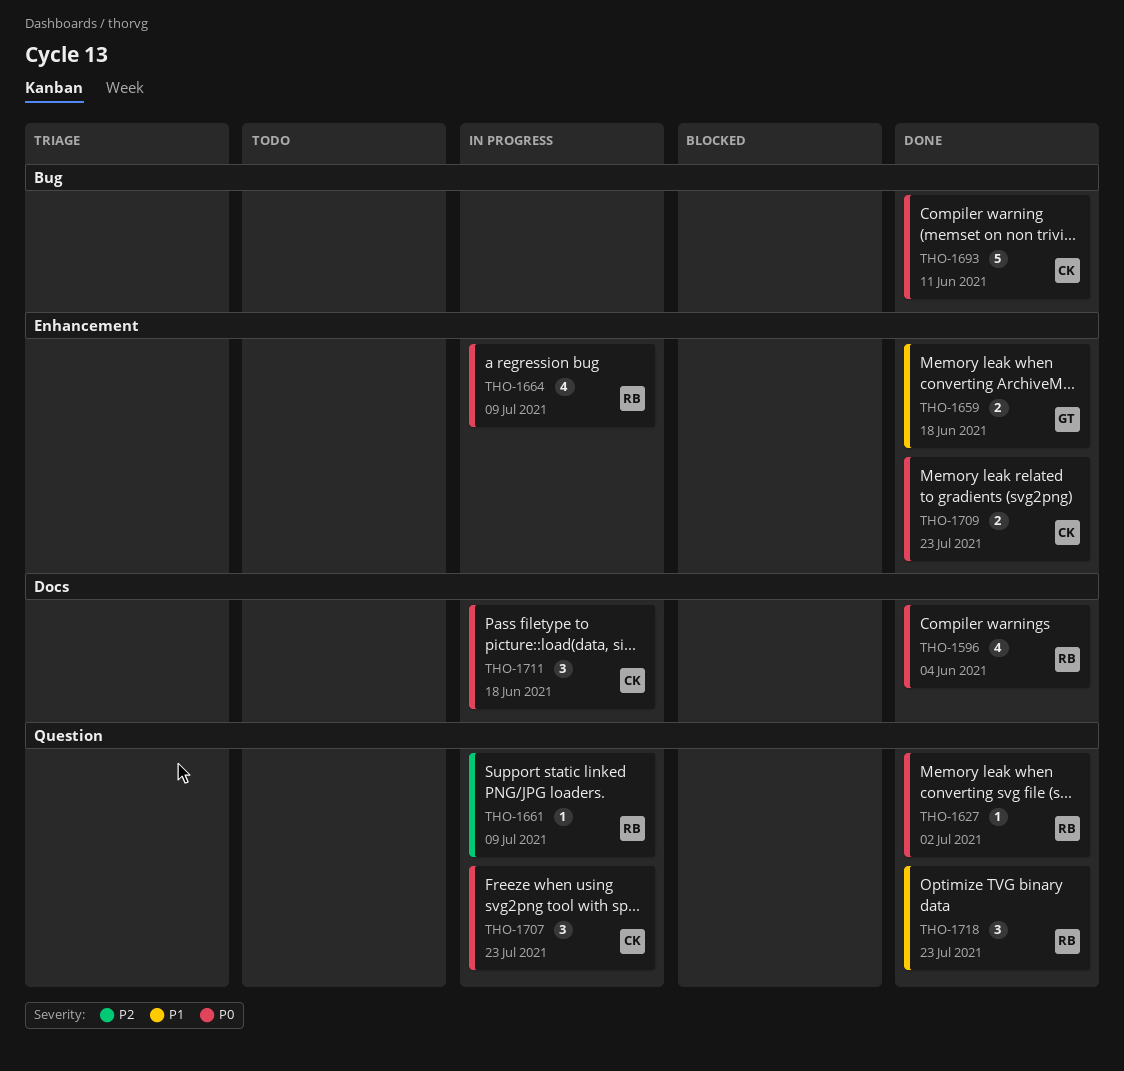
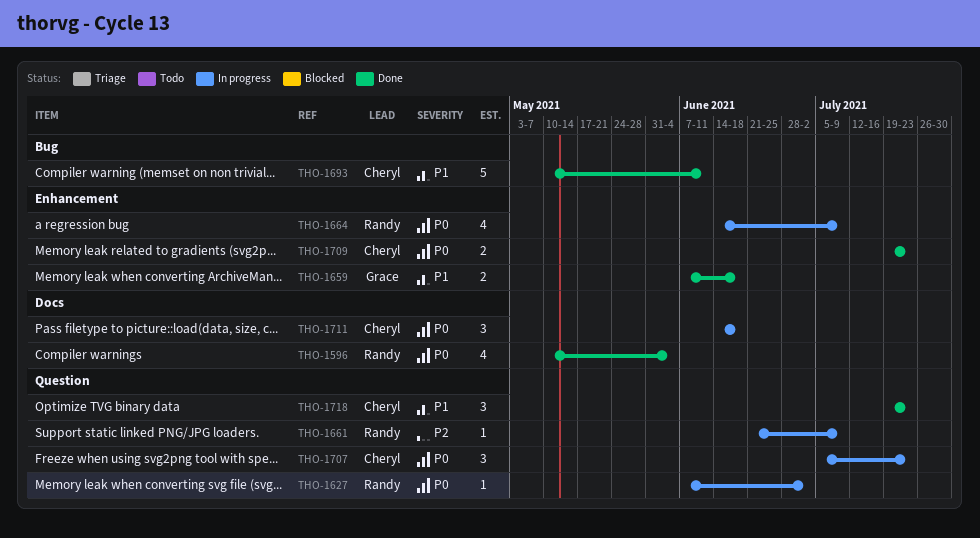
THO-1627, status: Done -> In progress
THO-1693, priority: P0 -> P1
THO-1718, owner: Randy -> Cheryl

